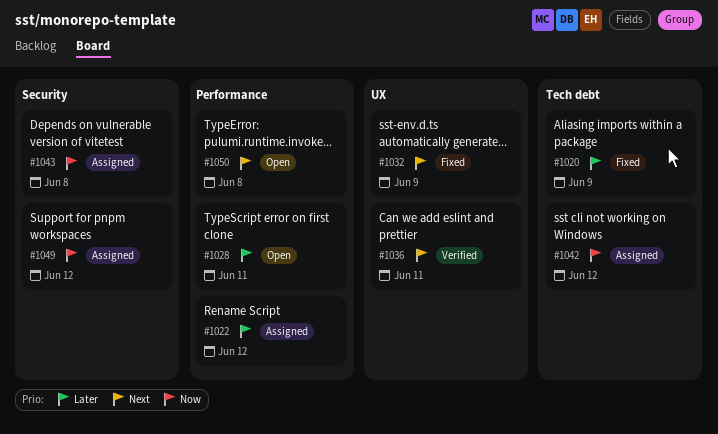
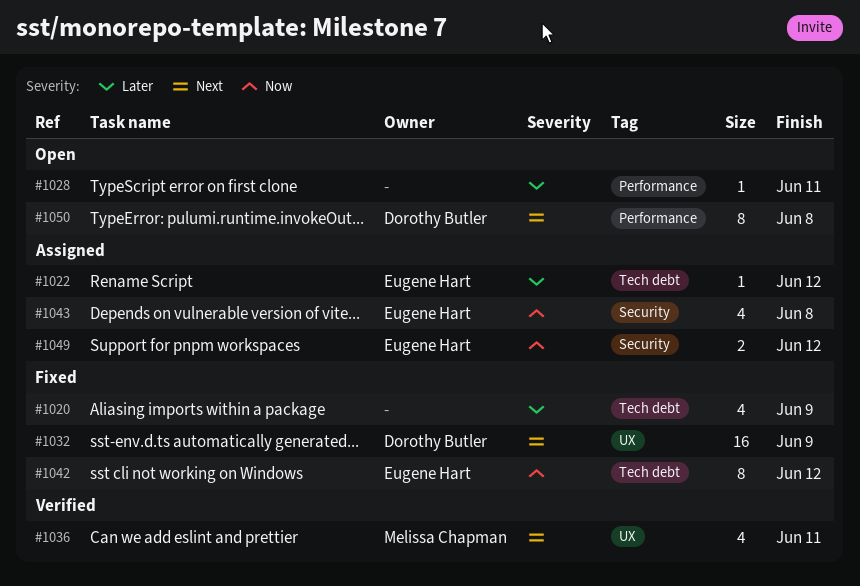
#1022, label: Performance -> Tech debt
#1042, status: Assigned -> Fixed

